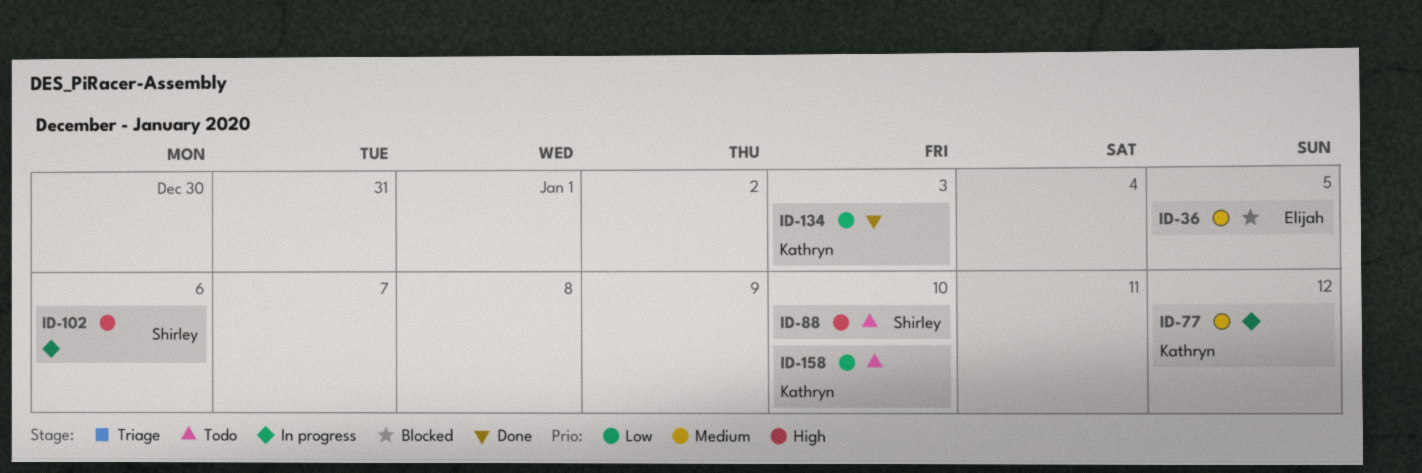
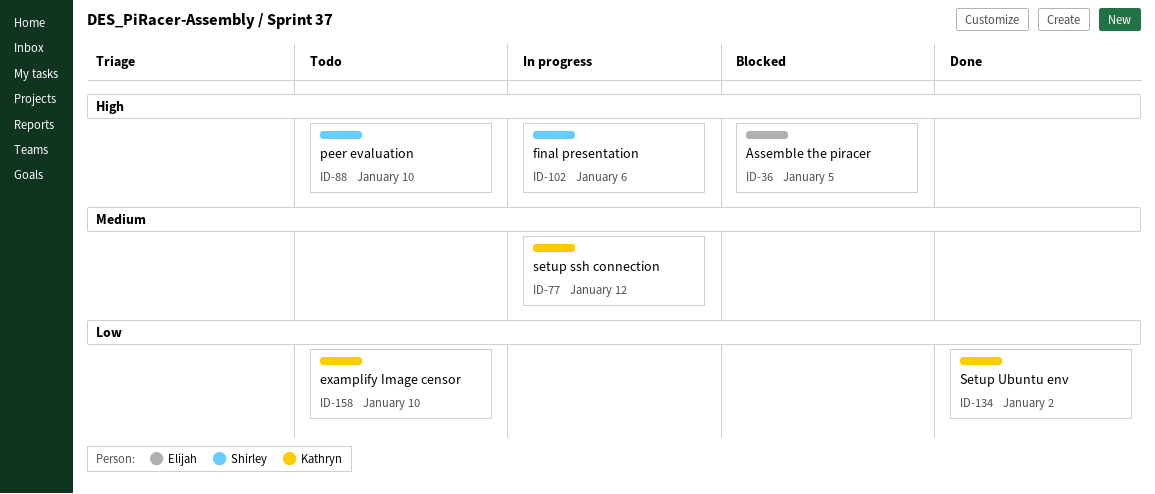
ID-36, priority: Medium -> High
ID-134, due: Jan 3 -> Jan 2

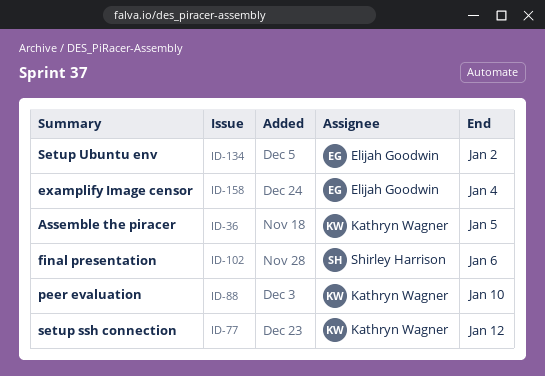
ID-36, owner: Elijah Goodwin -> Kathryn Wagner
ID-88, owner: Shirley Harrison -> Kathryn Wagner
ID-134, owner: Kathryn Wagner -> Elijah Goodwin
ID-158, owner: Kathryn Wagner -> Elijah Goodwin
ID-158, due: Jan 10 -> Jan 4

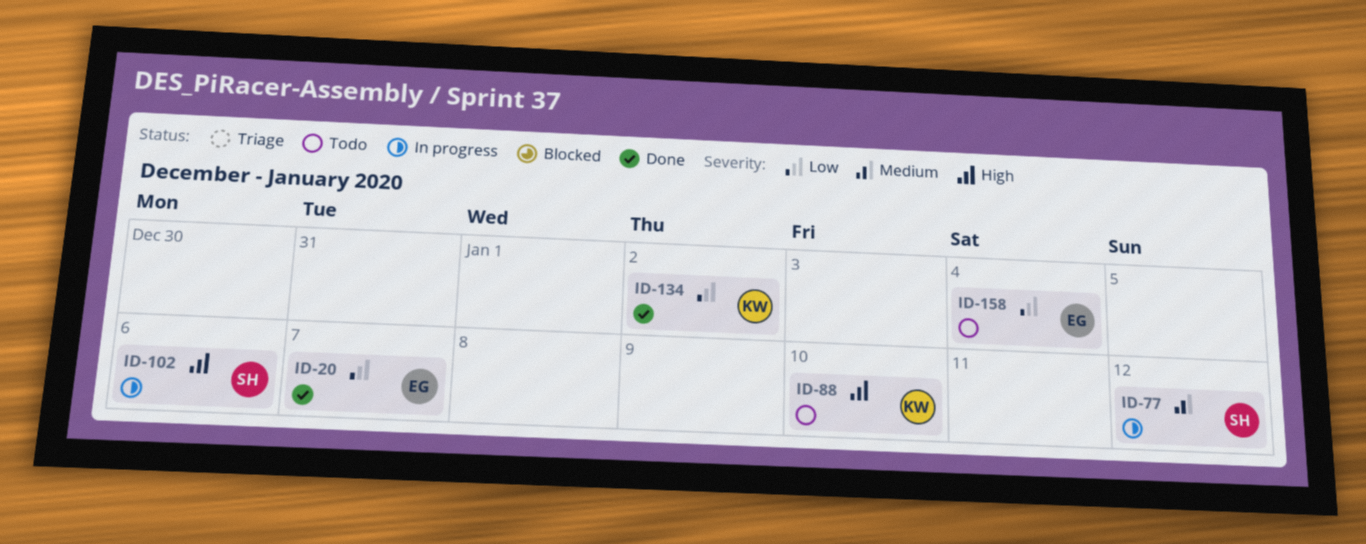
ID-20: none -> present
ID-36: present -> none
ID-77, owner: Kathryn Wagner -> Shirley Harrison
ID-134, owner: Elijah Goodwin -> Kathryn Wagner

